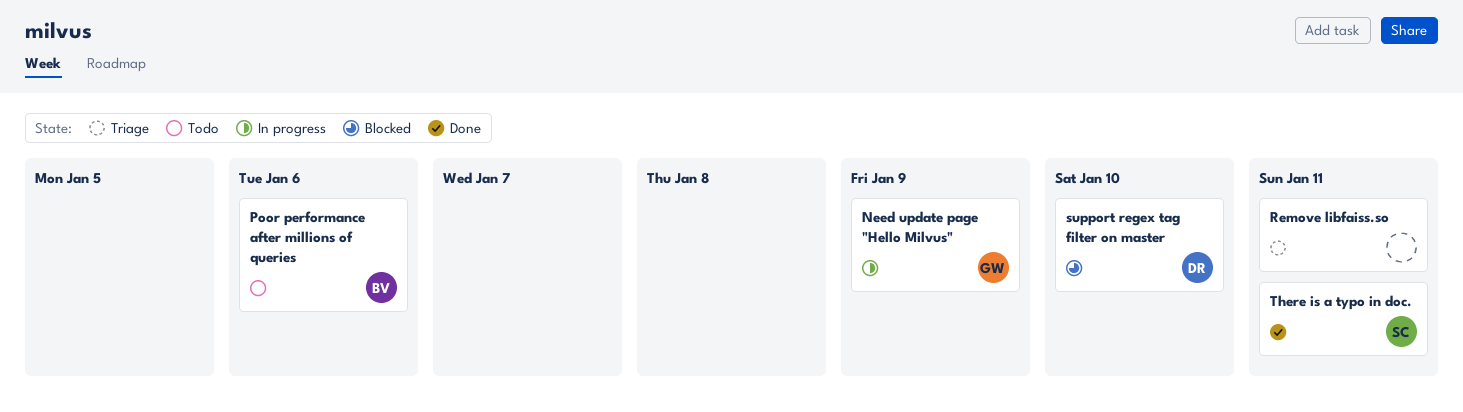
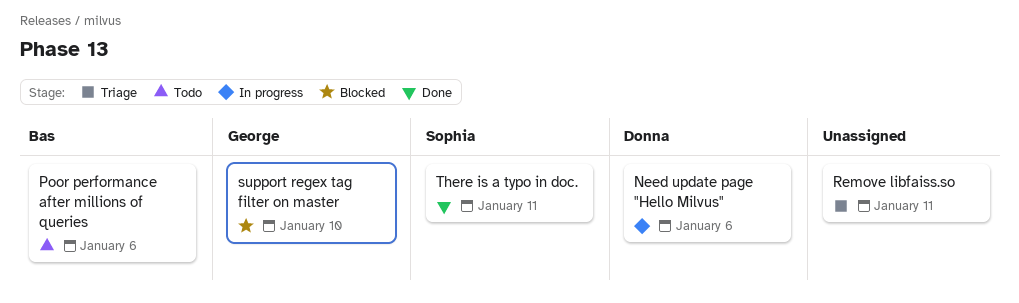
Need update page "Hello Milvus", owner: George -> Donna
Need update page "Hello Milvus", due: Jan 9 -> Jan 6
support regex tag filter on master, owner: Donna -> George

